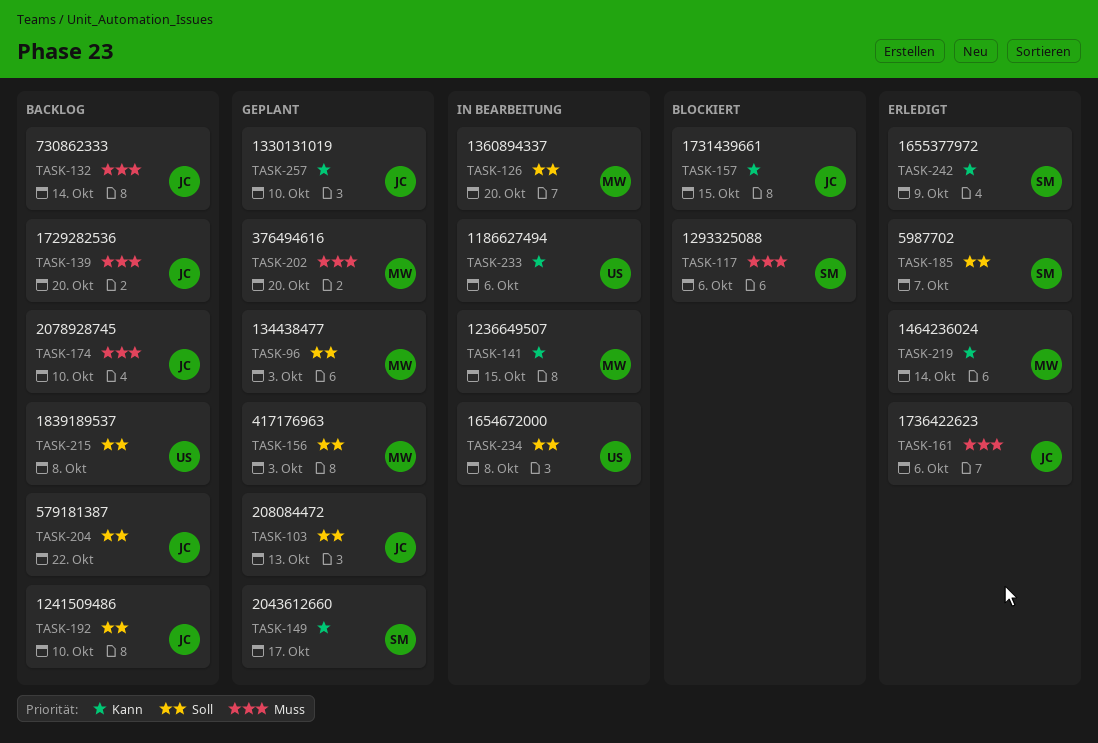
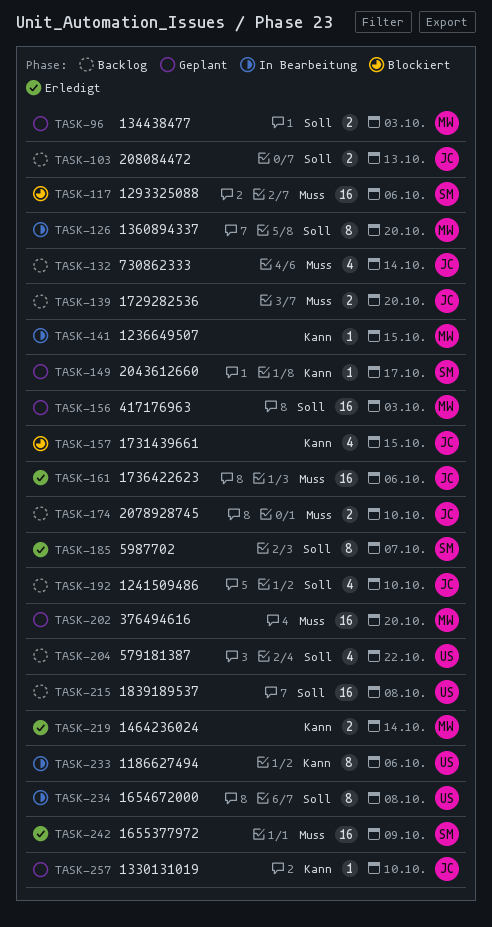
TASK-103, status: Geplant -> Backlog
TASK-204, owner: JC -> US
TASK-242, priority: Kann -> Muss

